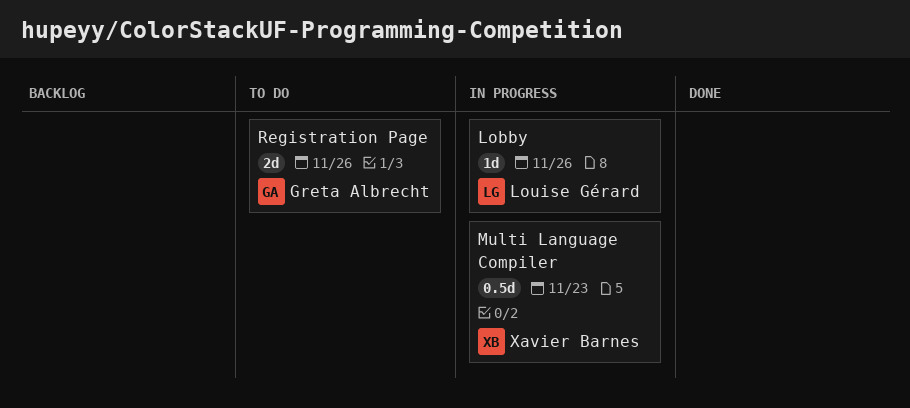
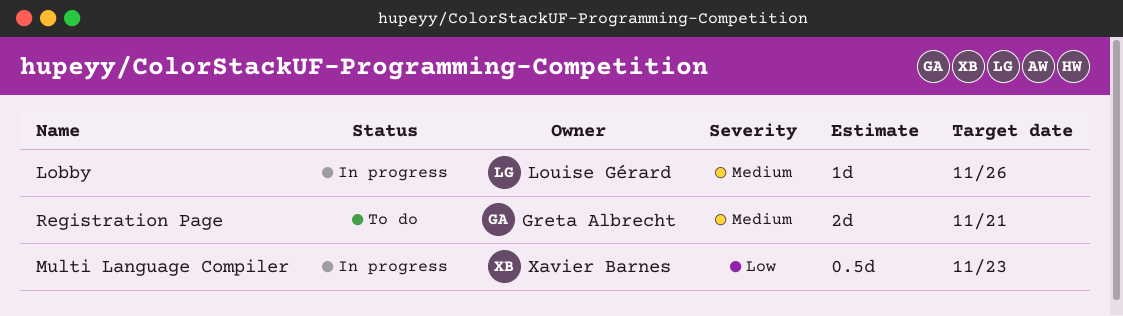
Registration Page, due: Nov 26 -> Nov 21

